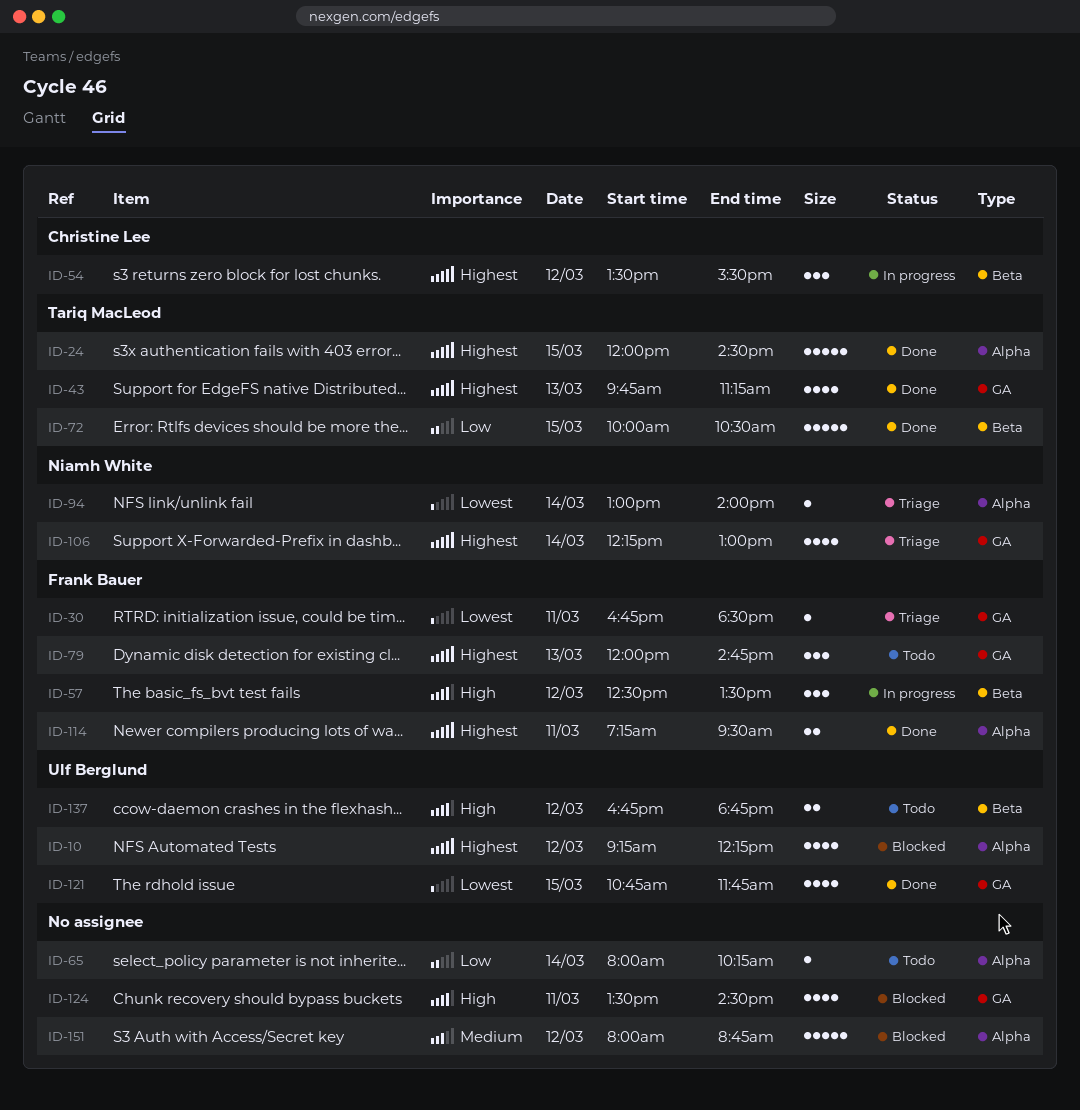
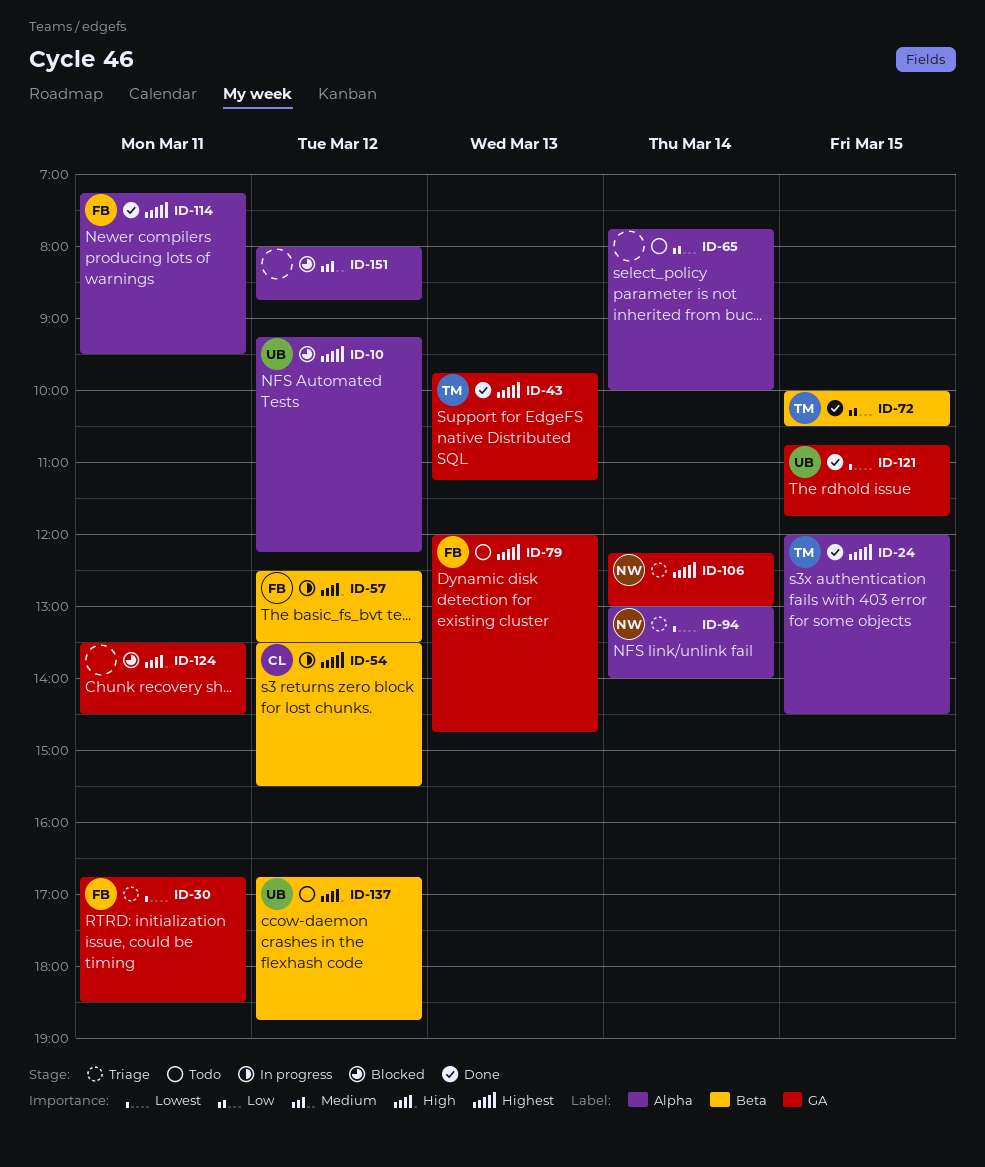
ID-65, begins: 08:00 -> 07:45
ID-65, ends: 10:15 -> 10:00

